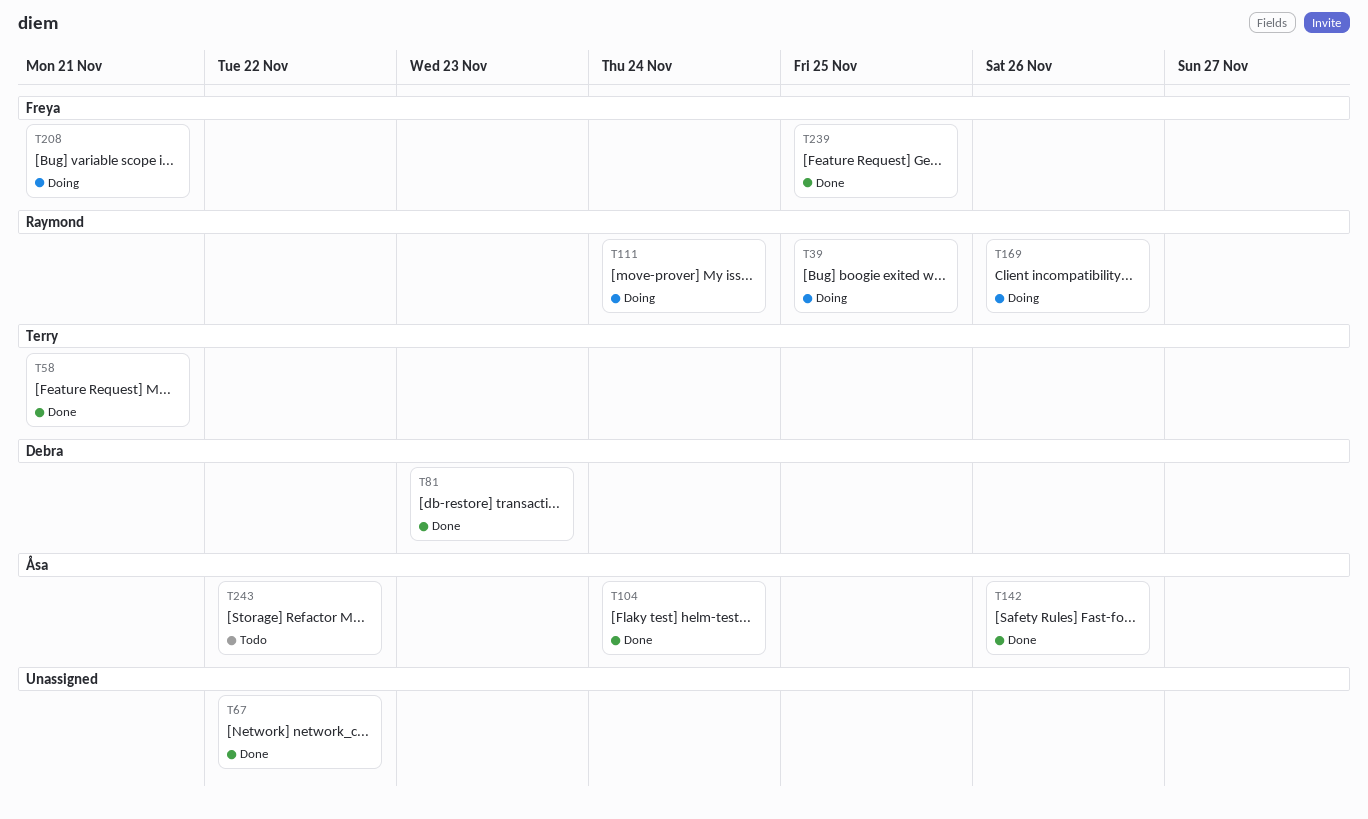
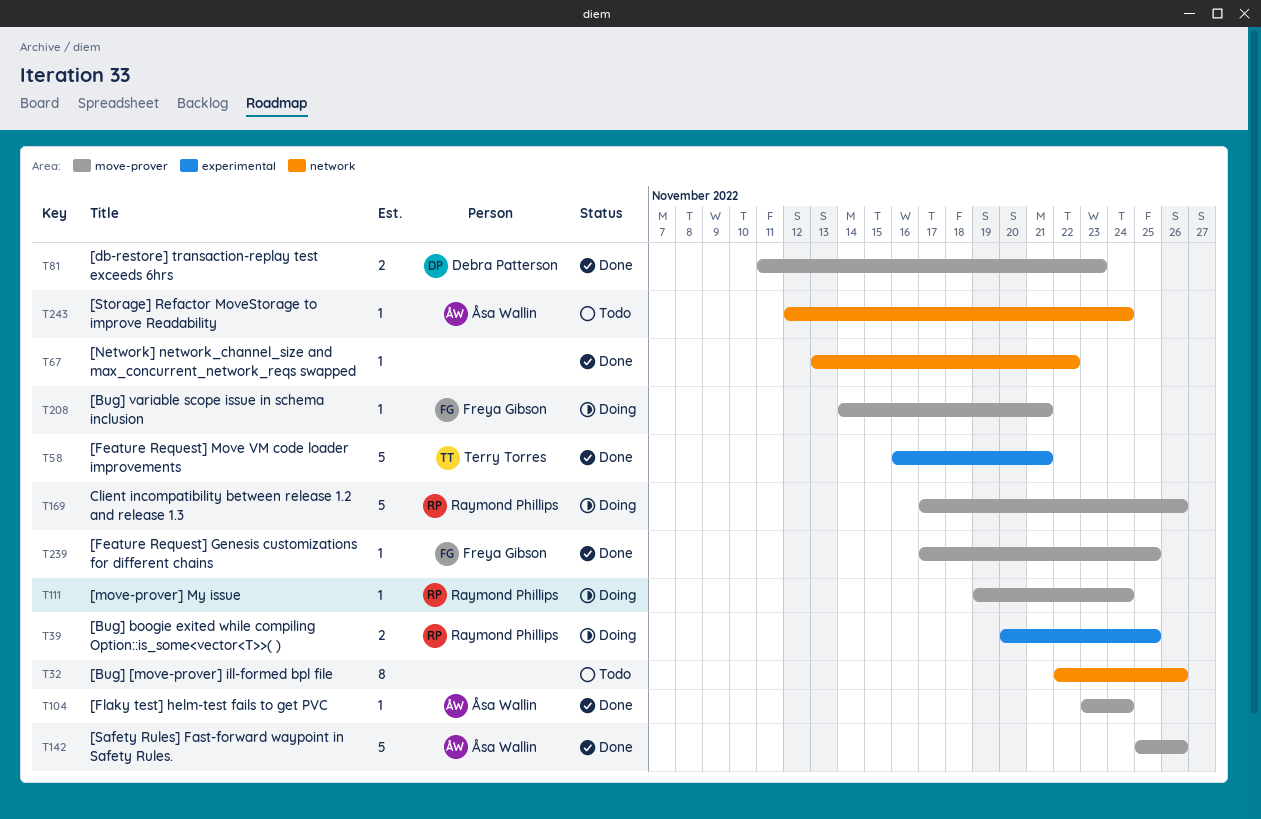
T32: none -> present
T243, due: Nov 22 -> Nov 24

